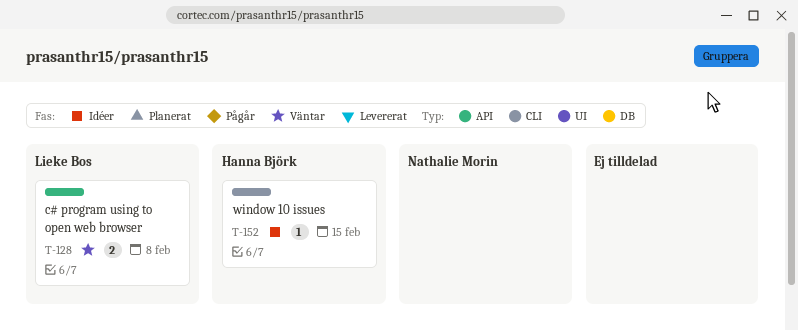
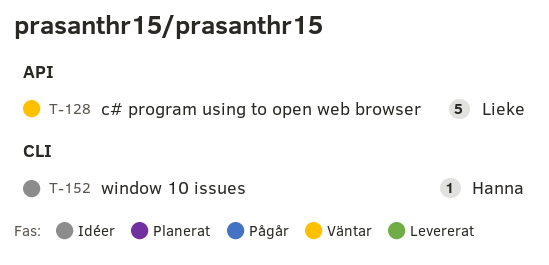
T-128, estimate: 2 -> 5

